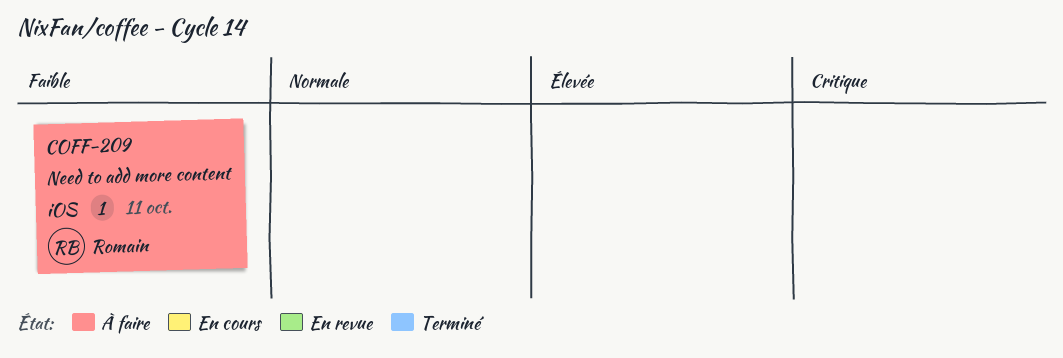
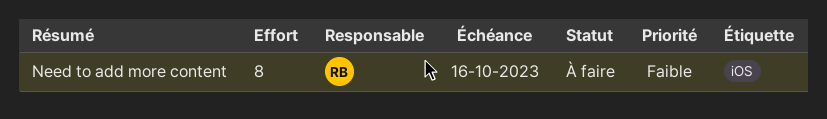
Need to add more content, estimate: 1 -> 8
Need to add more content, due: Oct 11 -> Oct 16

